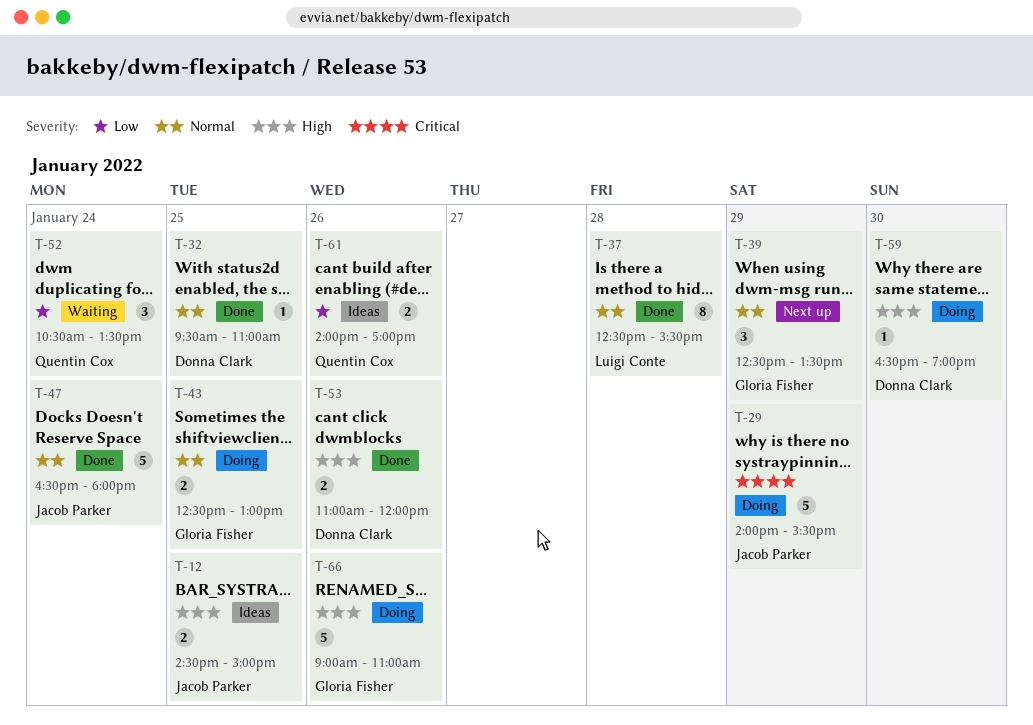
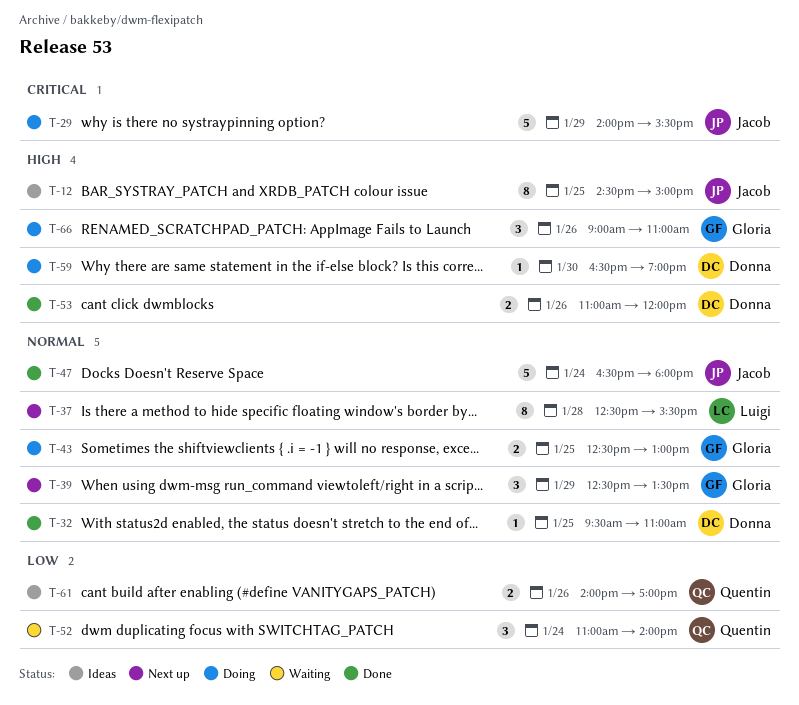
T-12, estimate: 2 -> 8
T-37, status: Done -> Next up
T-52, begins: 10:30 -> 11:00
T-52, ends: 13:30 -> 14:00
T-66, estimate: 5 -> 3

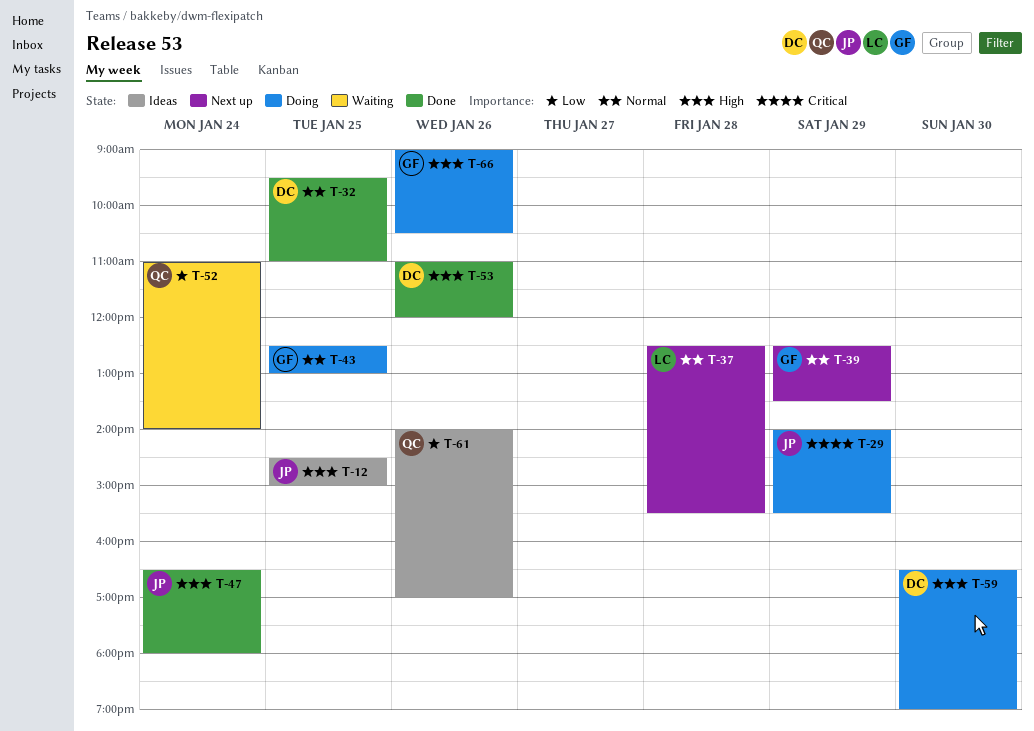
T-47, priority: Normal -> High
T-66, ends: 11:00 -> 10:30

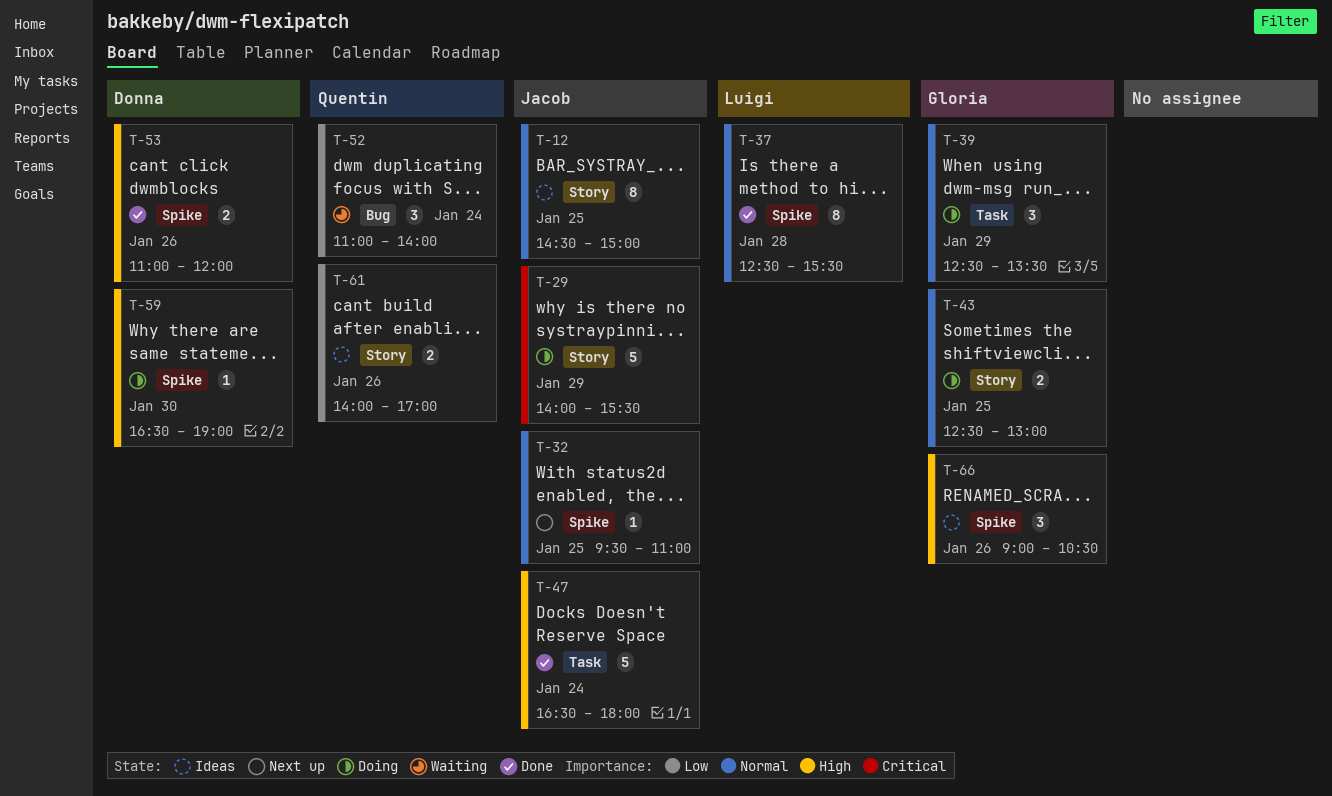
T-12, priority: High -> Normal
T-32, status: Done -> Next up
T-32, owner: Donna -> Jacob
T-37, status: Next up -> Done
T-39, status: Next up -> Doing
T-66, status: Doing -> Ideas

